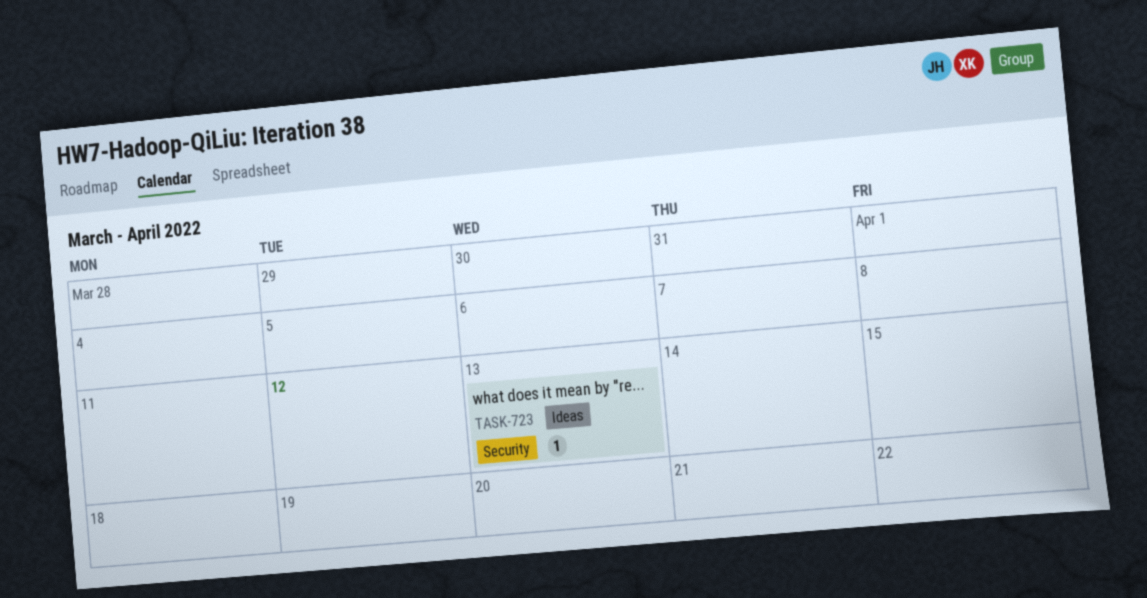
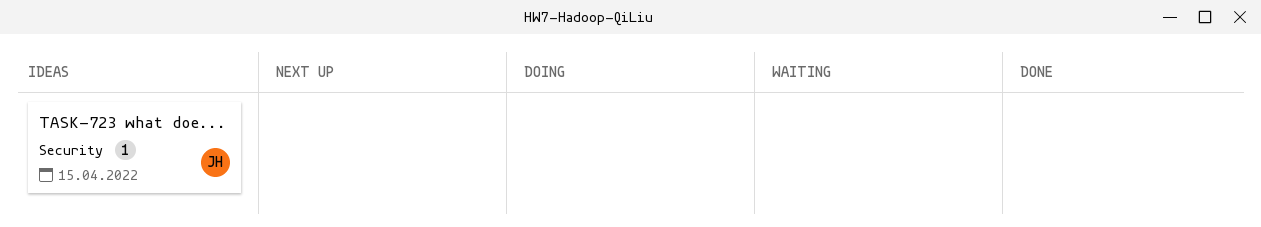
TASK-723, due: Apr 13 -> Apr 15

